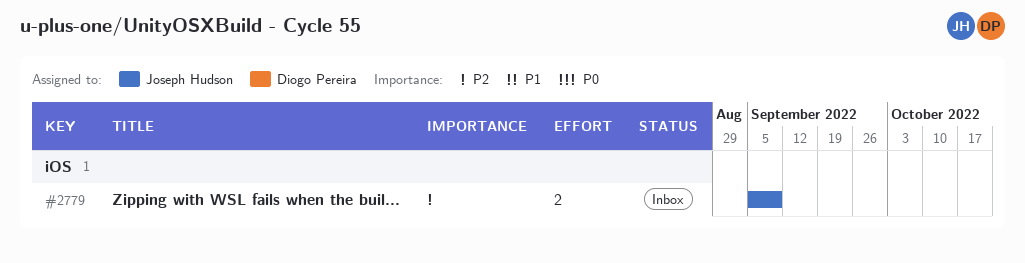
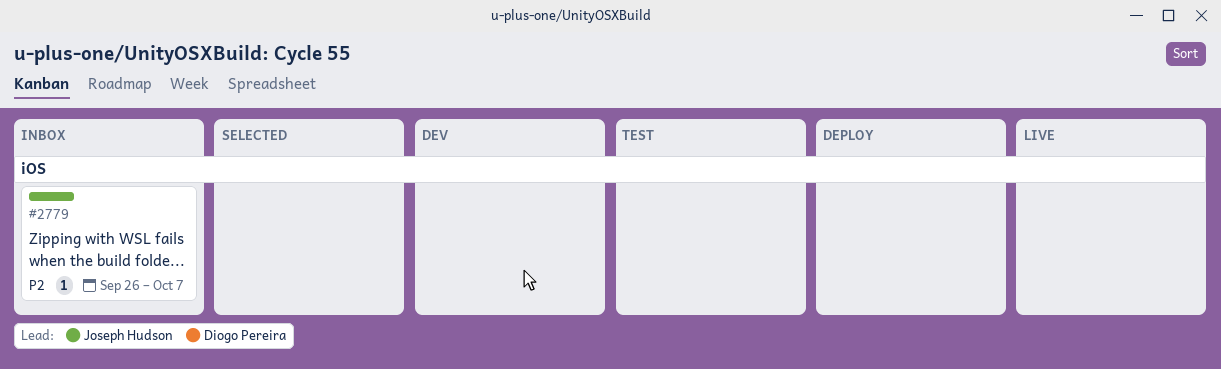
#2779, estimate: 2 -> 1
#2779, start: Sep 5 -> Sep 26
#2779, due: Sep 9 -> Oct 7

